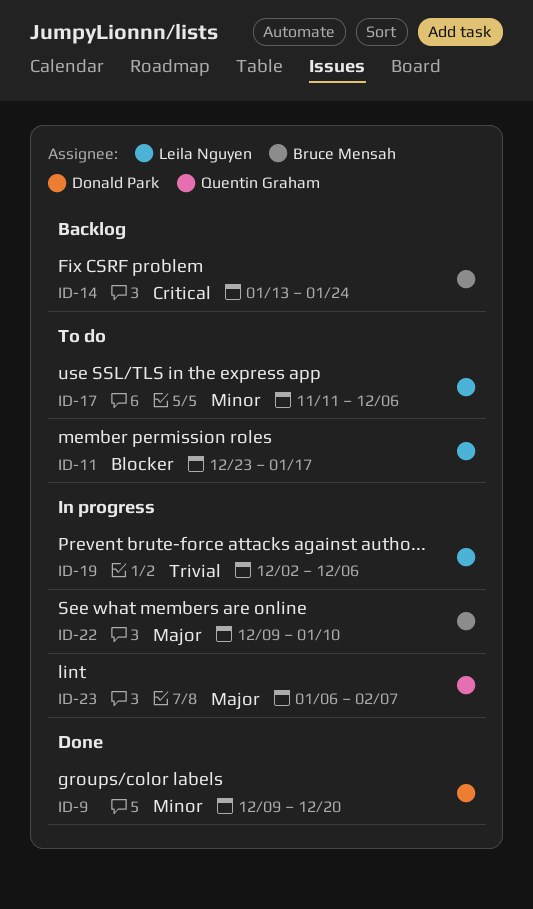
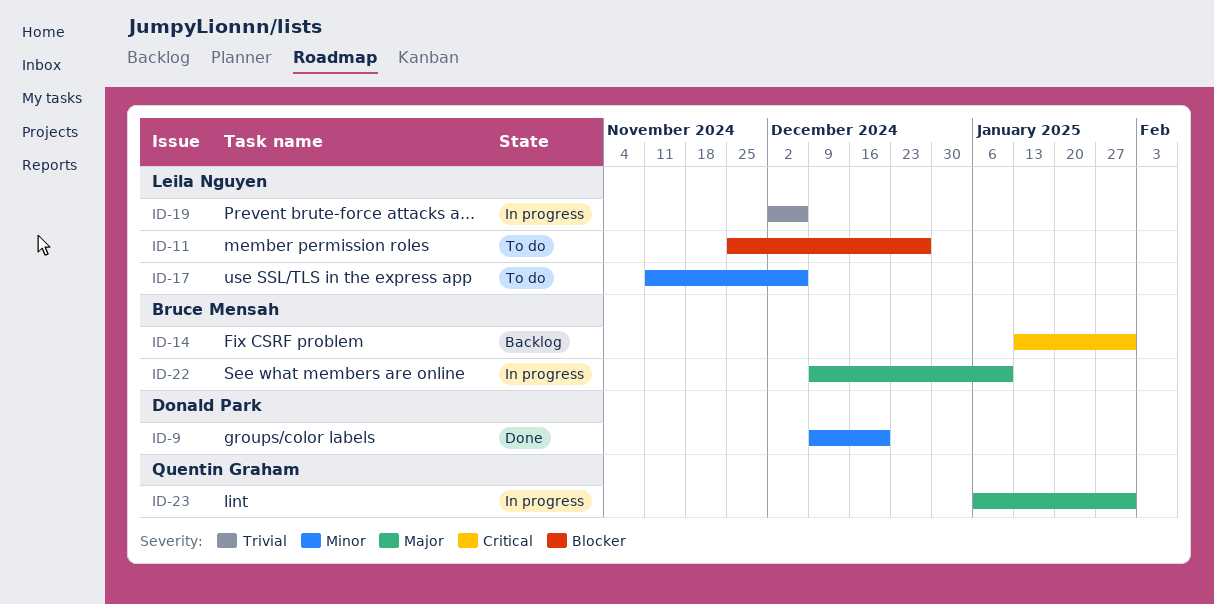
ID-11, start: Dec 23 -> Nov 25
ID-11, due: Jan 17 -> Dec 27
ID-14, due: Jan 24 -> Jan 31
ID-23, due: Feb 7 -> Jan 31

